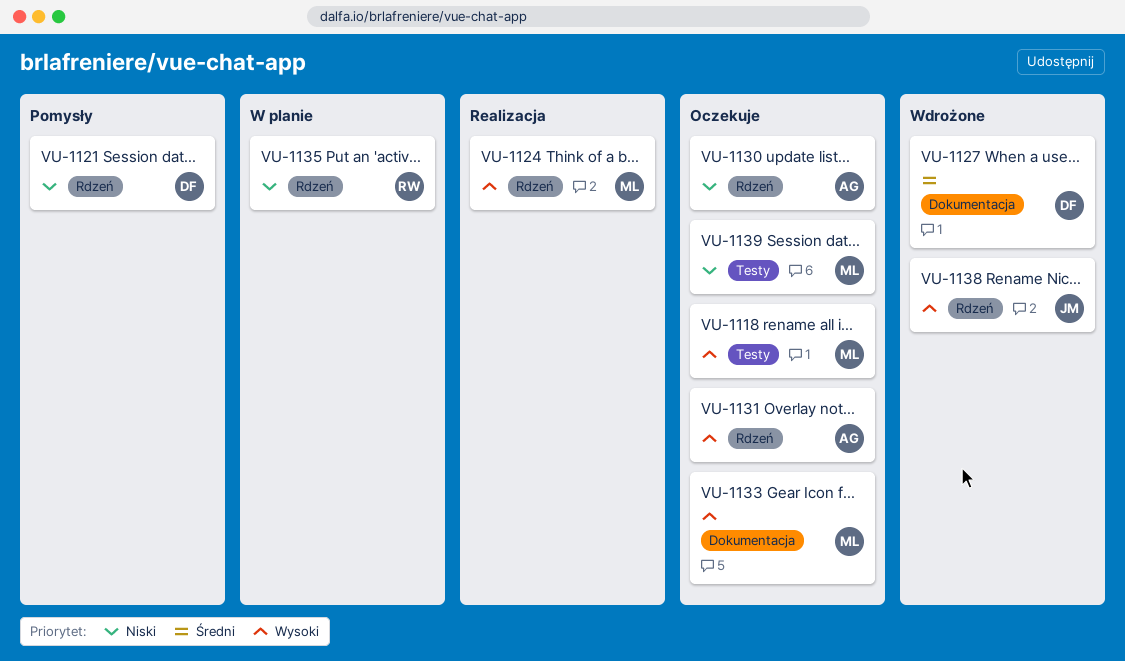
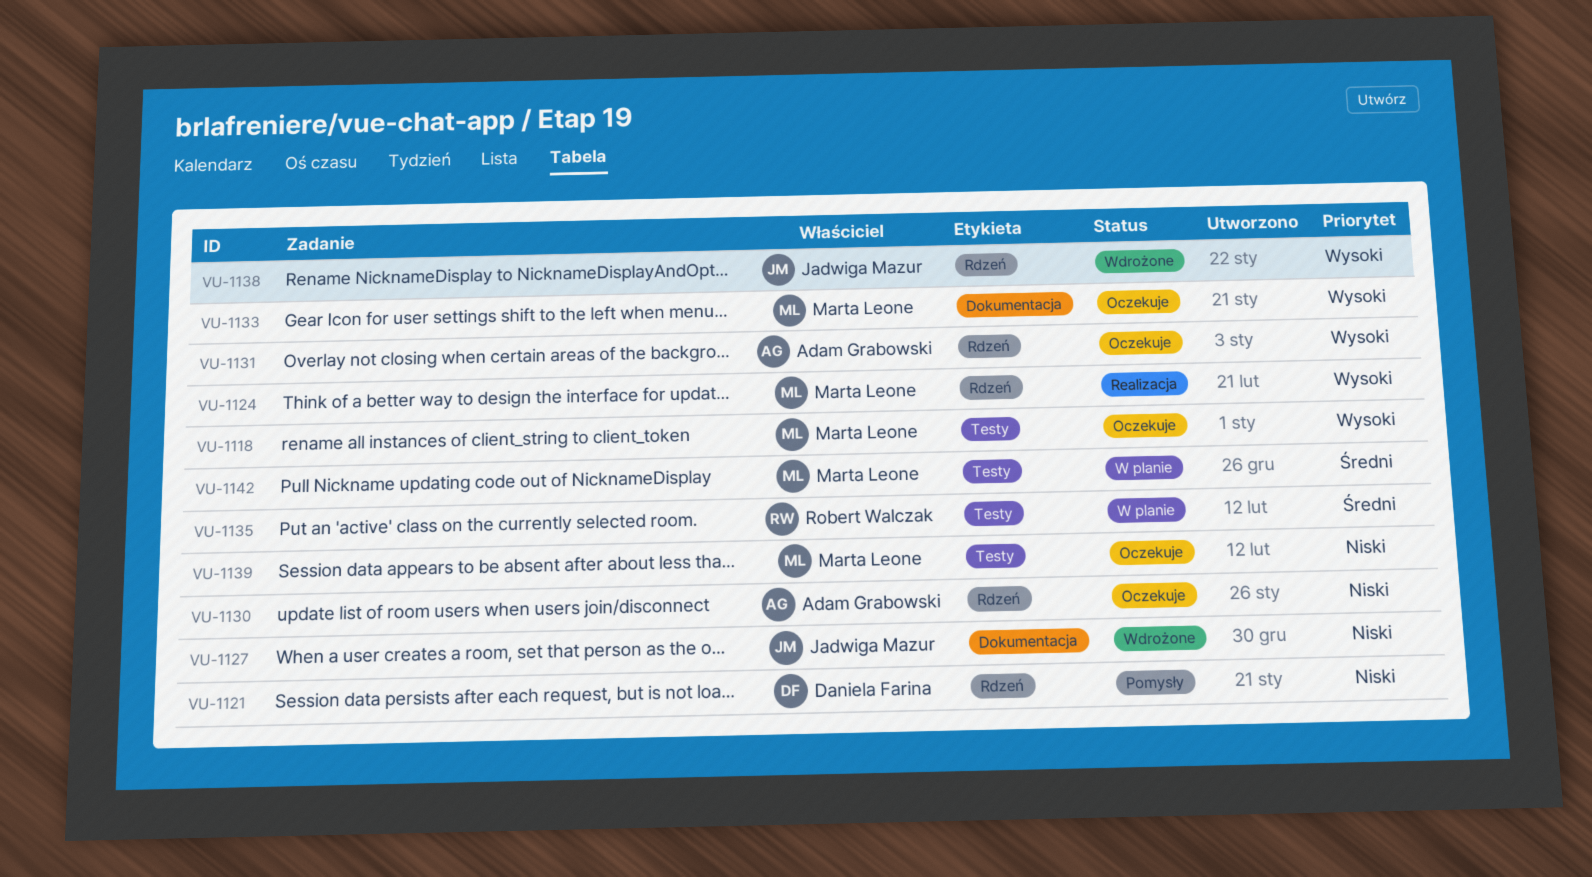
VU-1127, owner: Daniela Farina -> Jadwiga Mazur
VU-1127, priority: Średni -> Niski
VU-1135, priority: Niski -> Średni
VU-1135, label: Rdzeń -> Testy
VU-1142: none -> present

